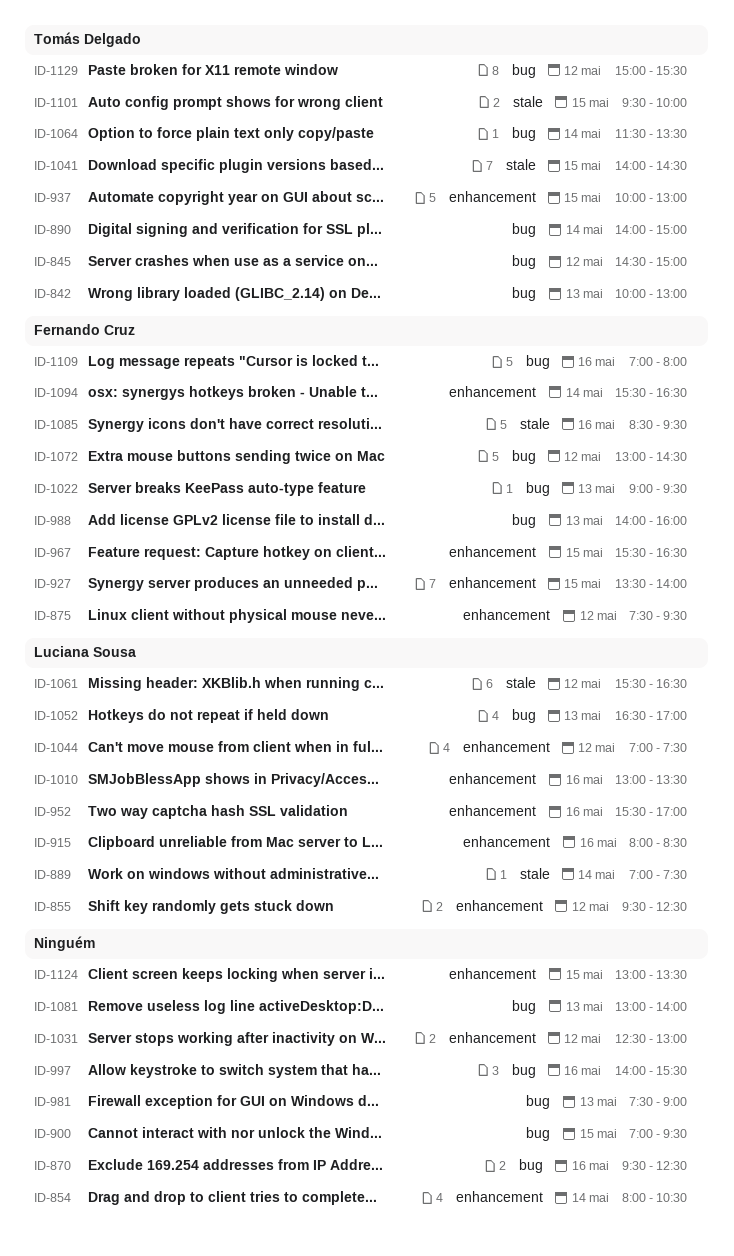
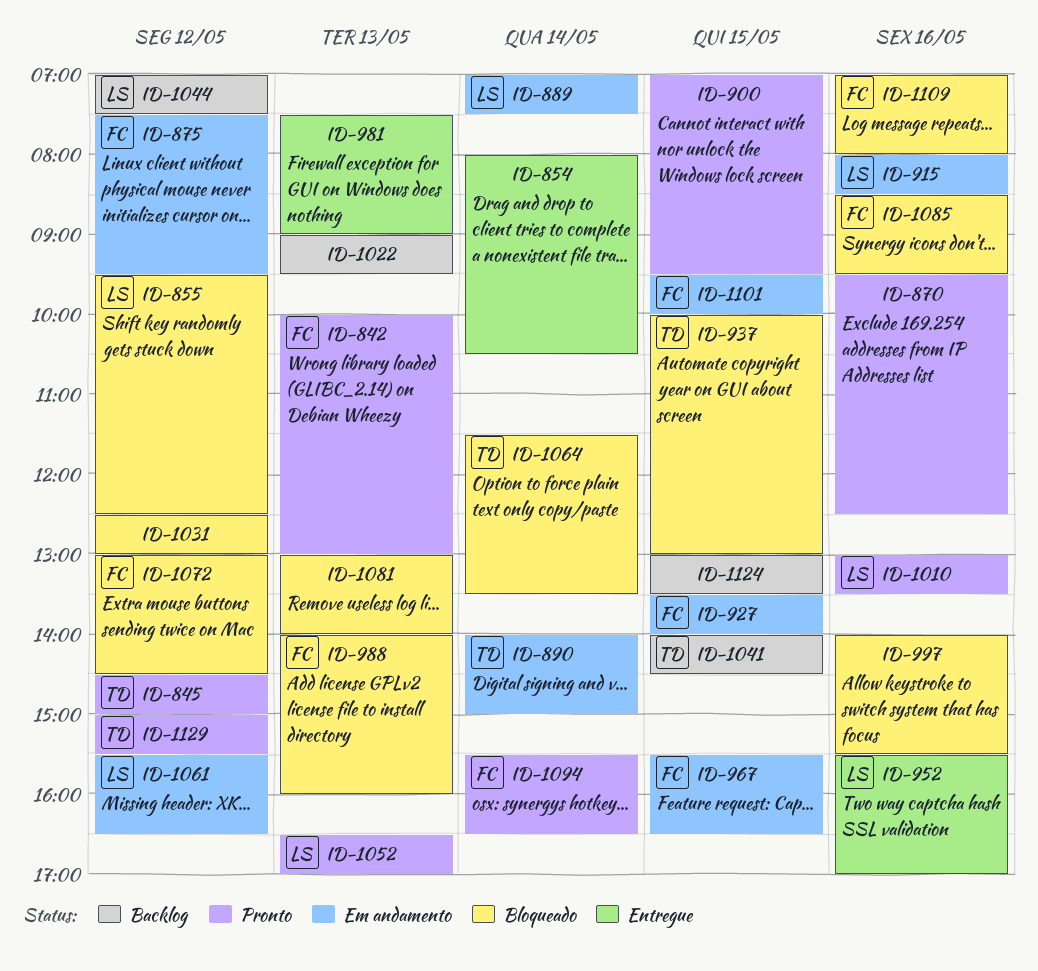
ID-842, owner: Tomás Delgado -> Fernando Cruz
ID-1022, owner: Fernando Cruz -> none
ID-1101, owner: Tomás Delgado -> Fernando Cruz

